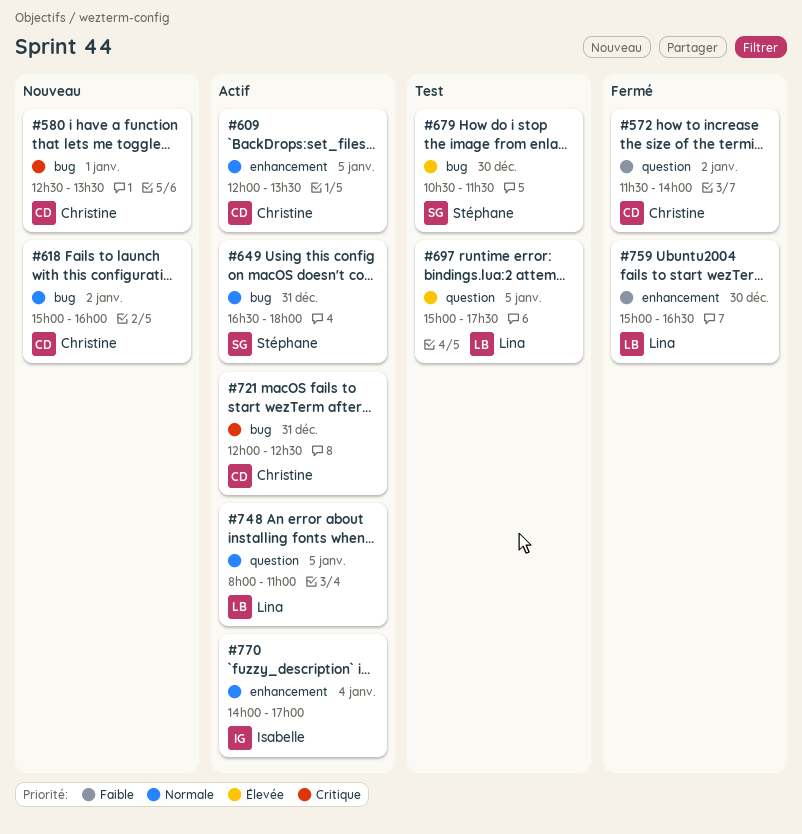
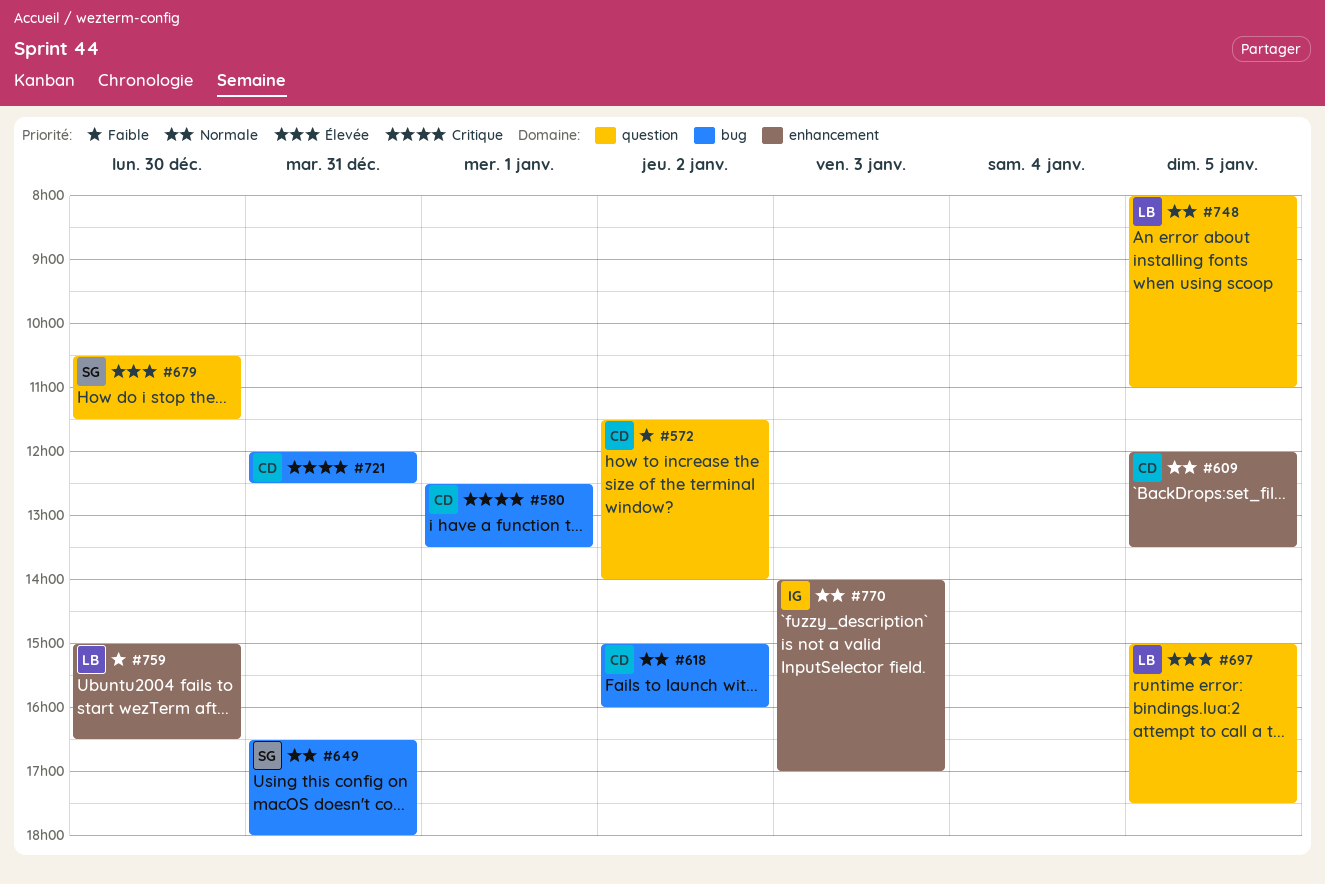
#679, label: bug -> question
#770, day: Jan 4 -> Jan 3

